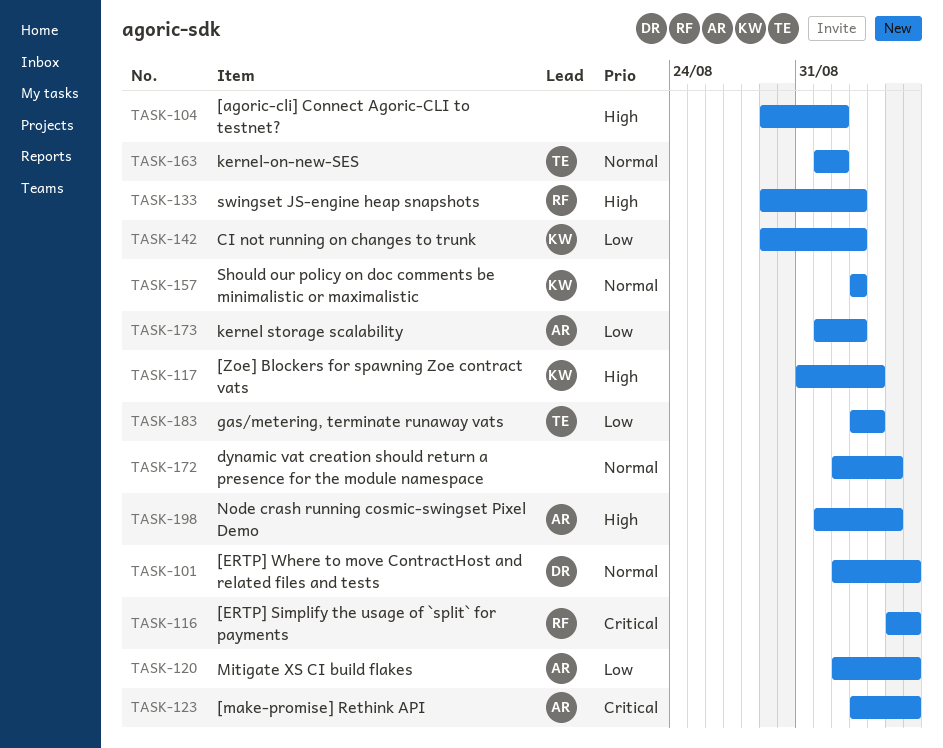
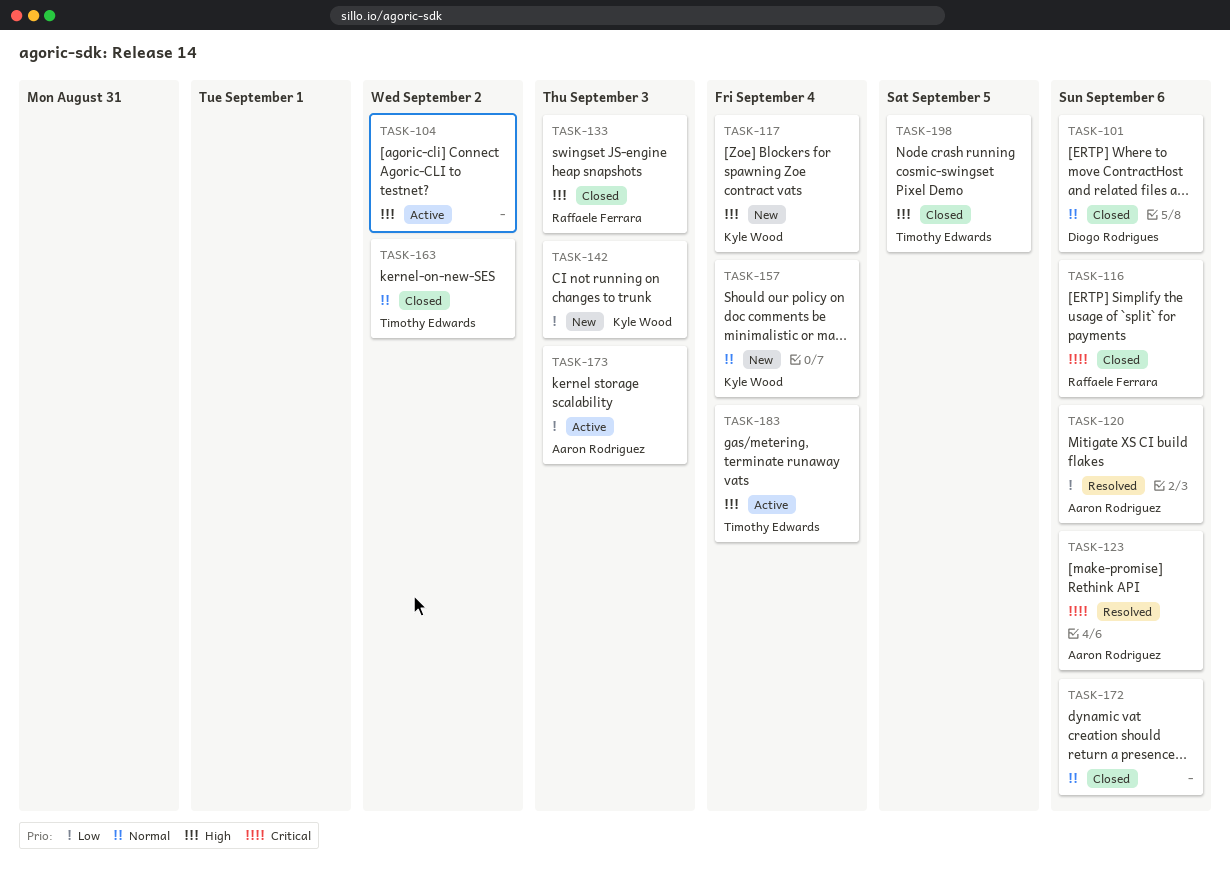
TASK-157, due: Sep 3 -> Sep 4
TASK-172, due: Sep 5 -> Sep 6
TASK-183, priority: Low -> High
TASK-198, owner: Aaron Rodriguez -> Timothy Edwards

